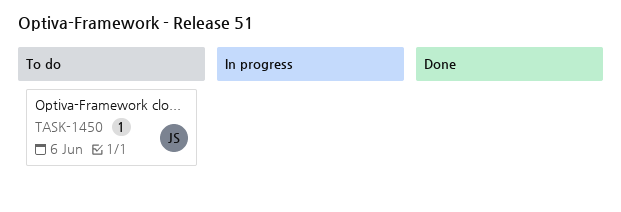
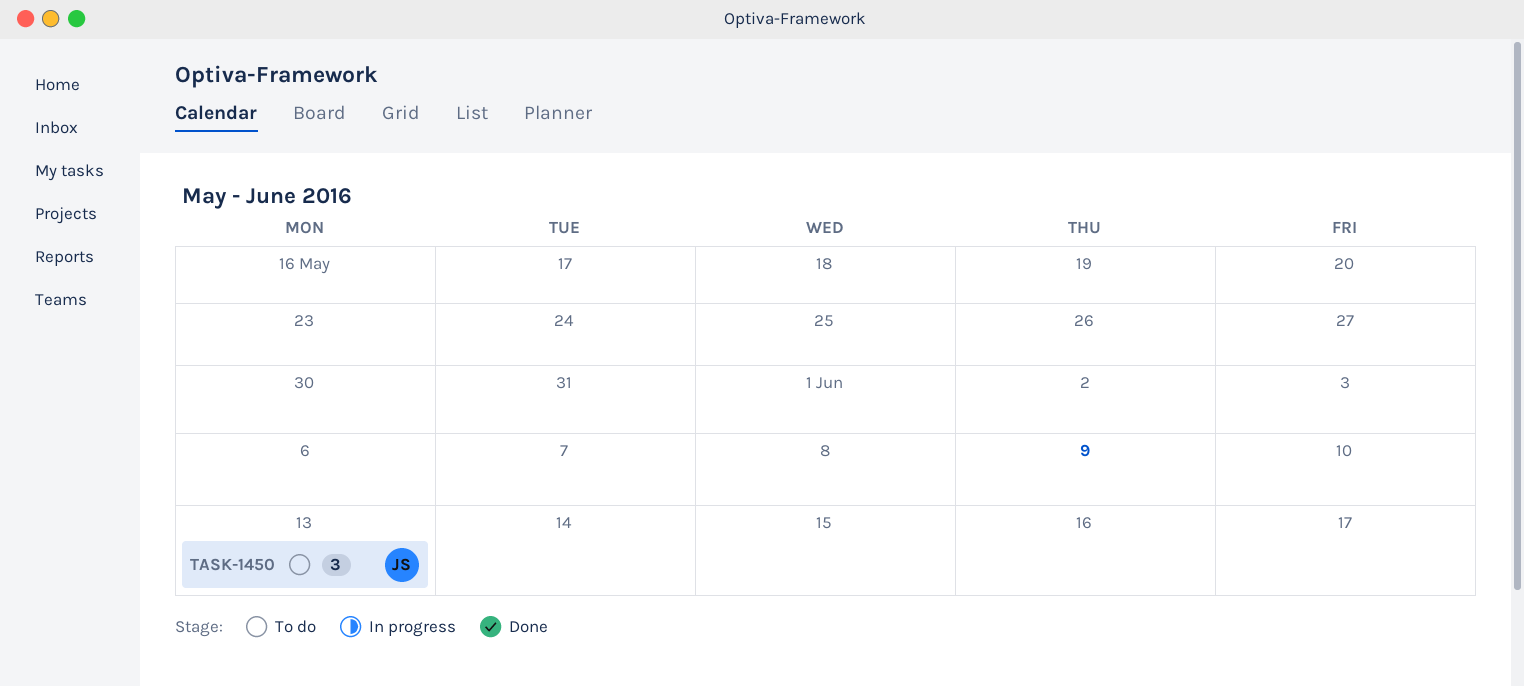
TASK-1450, estimate: 1 -> 3
TASK-1450, due: Jun 6 -> Jun 13

